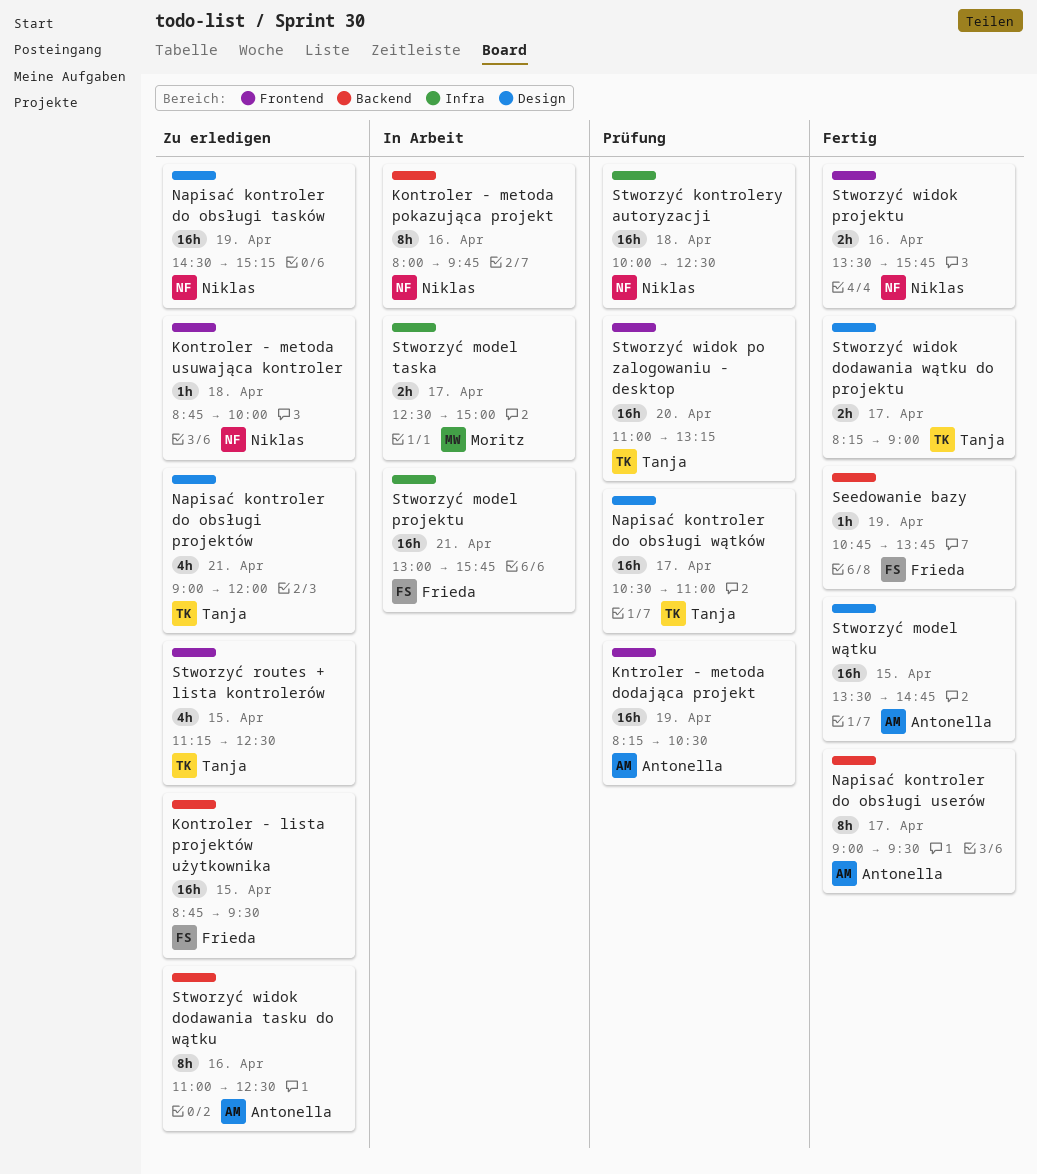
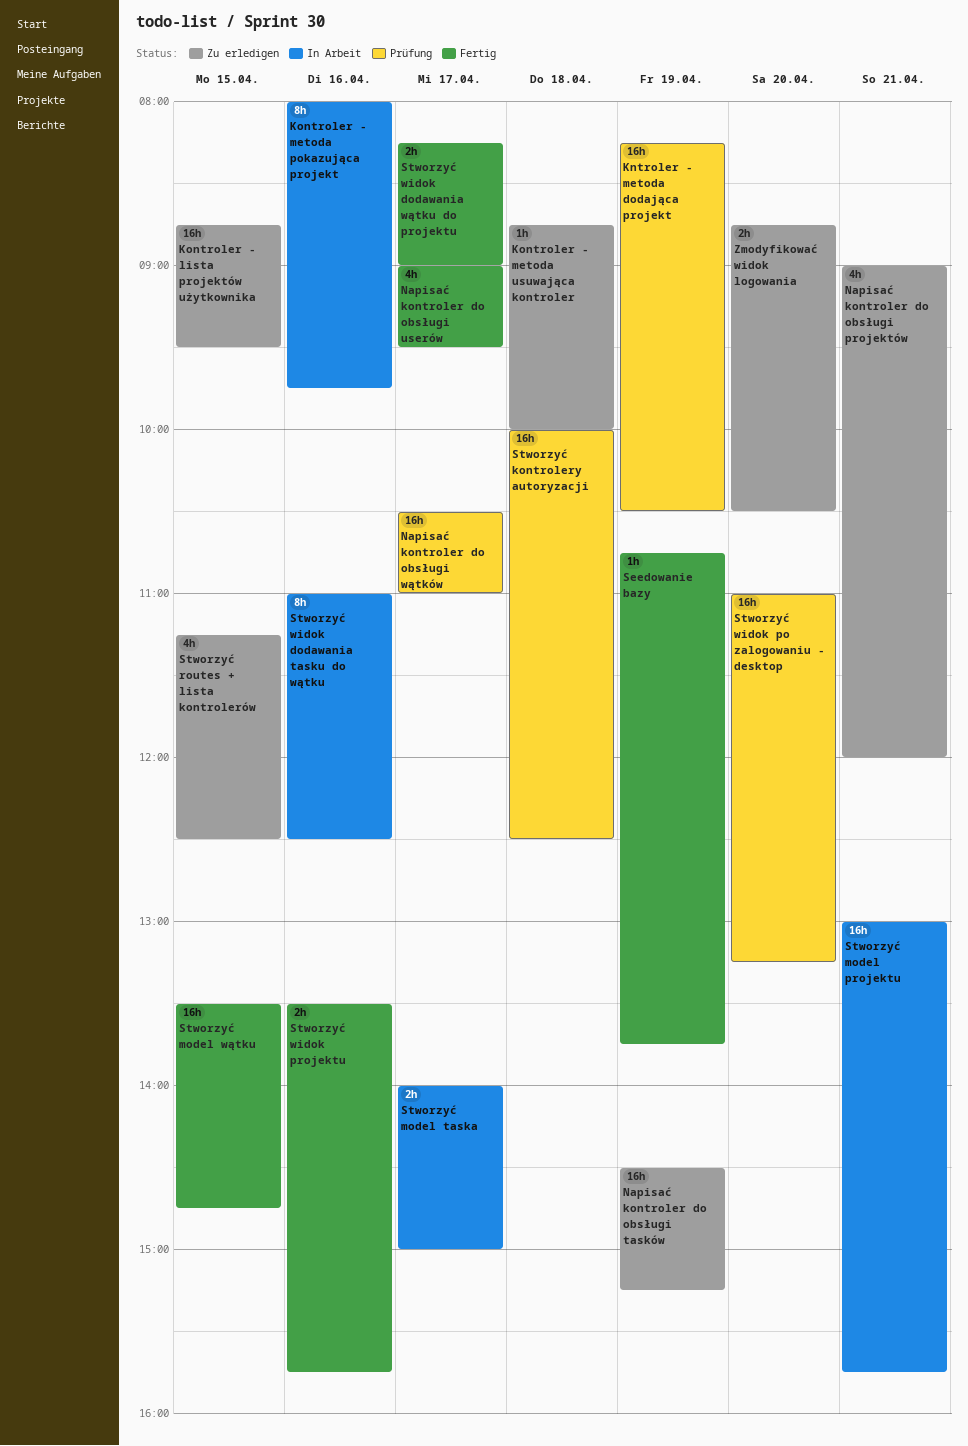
Napisać kontroler do obsługi userów, estimate: 8h -> 4h
Stworzyć model taska, begins: 12:30 -> 14:00
Stworzyć widok dodawania tasku do wątku, status: Zu erledigen -> In Arbeit
Zmodyfikować widok logowania: none -> present

